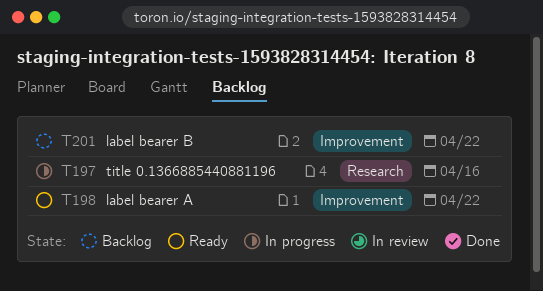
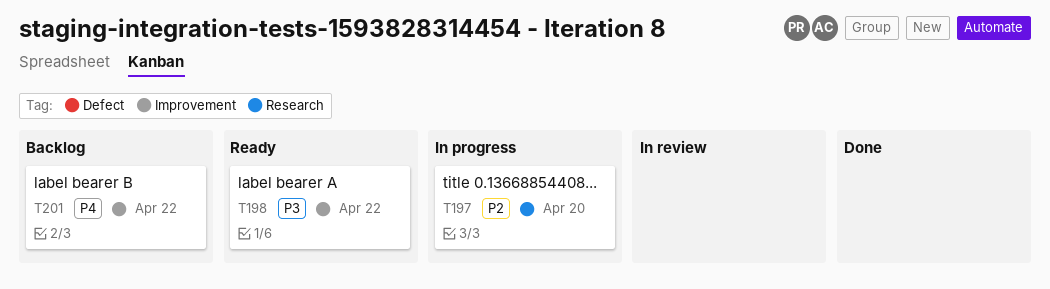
T197, due: Apr 16 -> Apr 20

